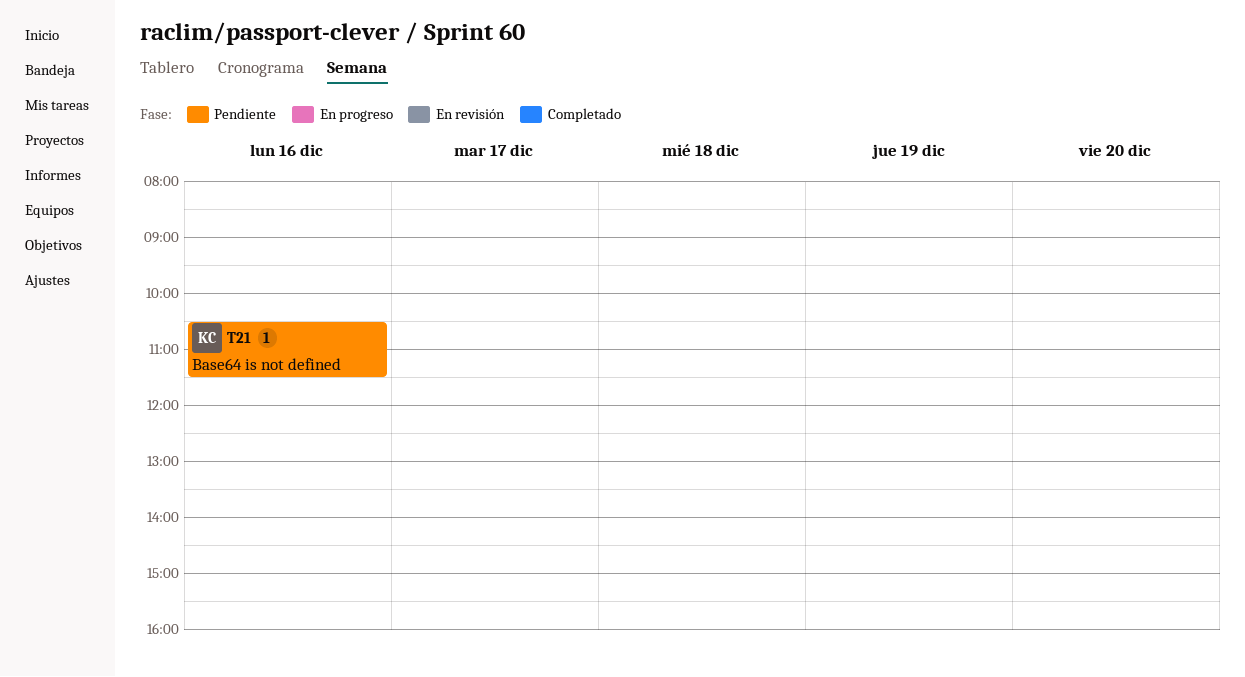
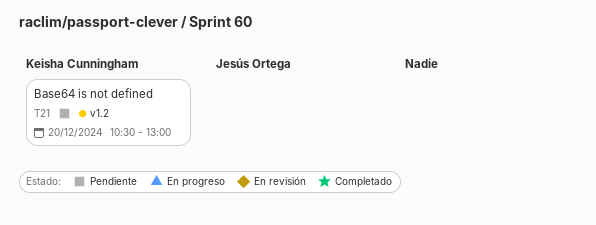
T21, day: Dec 16 -> Dec 20
T21, ends: 11:30 -> 13:00

